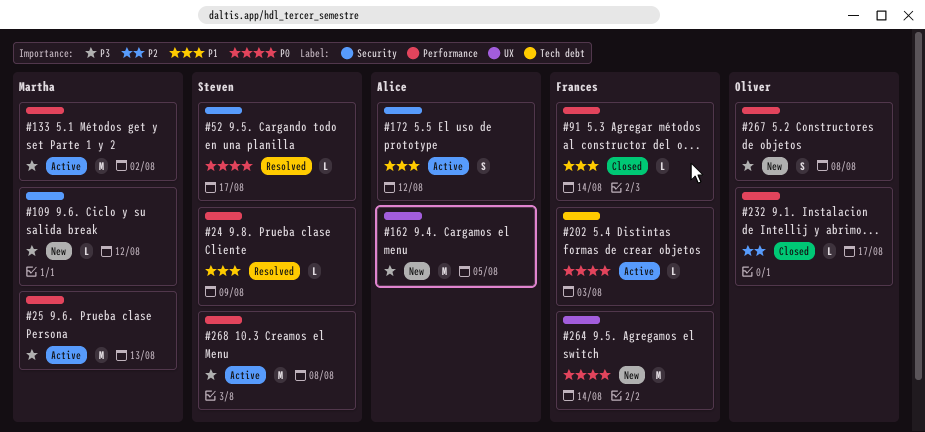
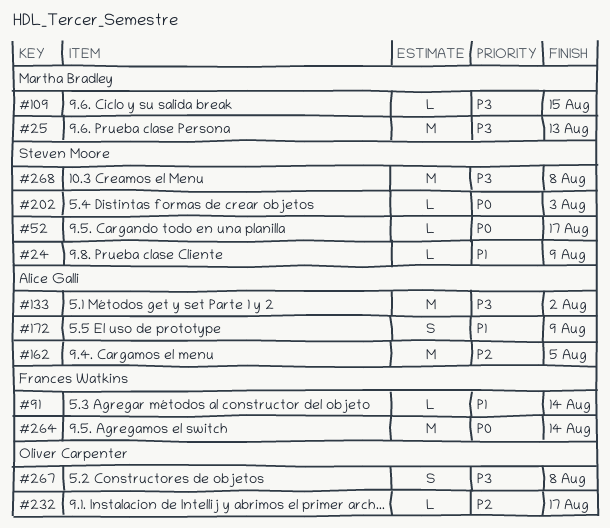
#109, due: Aug 12 -> Aug 15
#133, owner: Martha Bradley -> Alice Galli
#162, priority: P3 -> P2
#172, due: Aug 12 -> Aug 9
#202, owner: Frances Watkins -> Steven Moore

